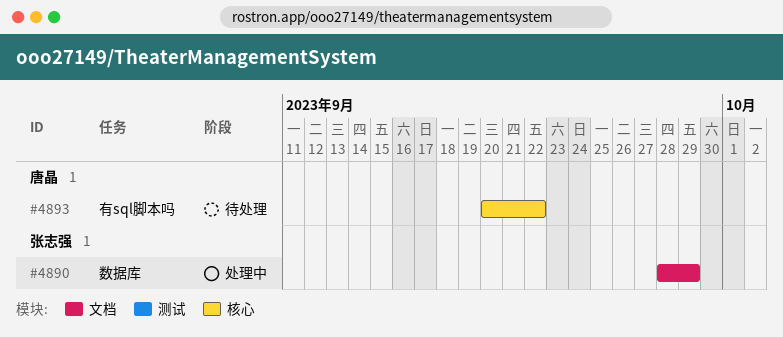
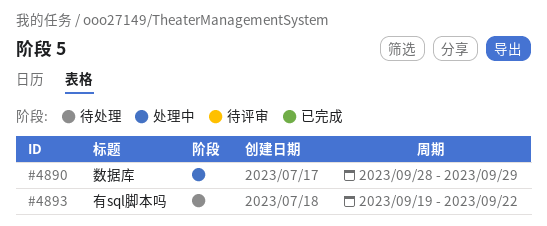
#4893, start: Sep 20 -> Sep 19

